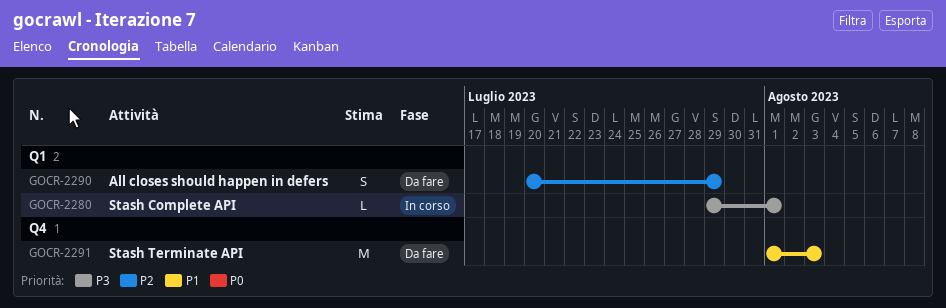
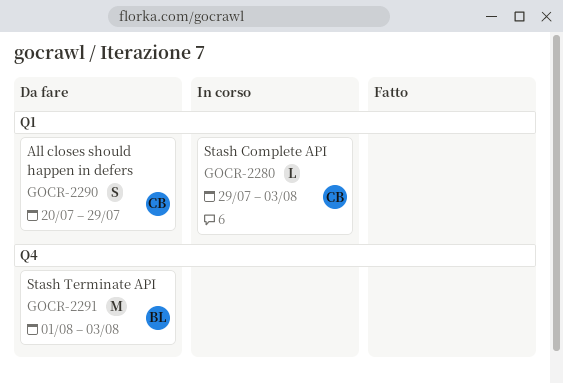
GOCR-2280, due: Aug 1 -> Aug 3

